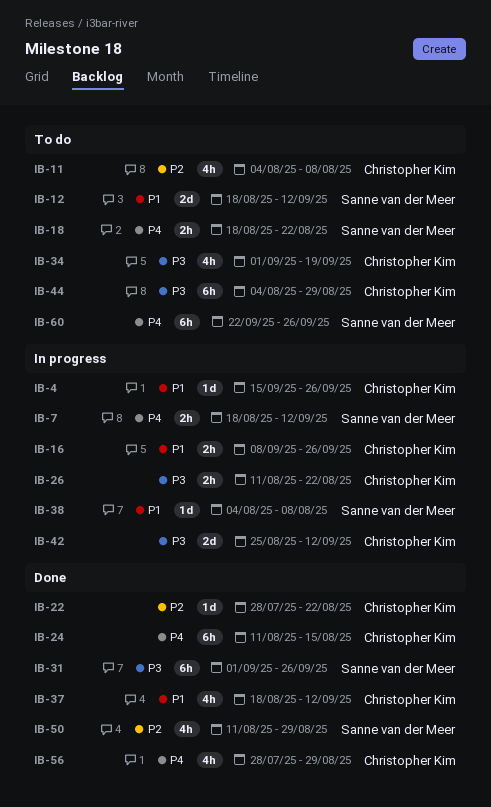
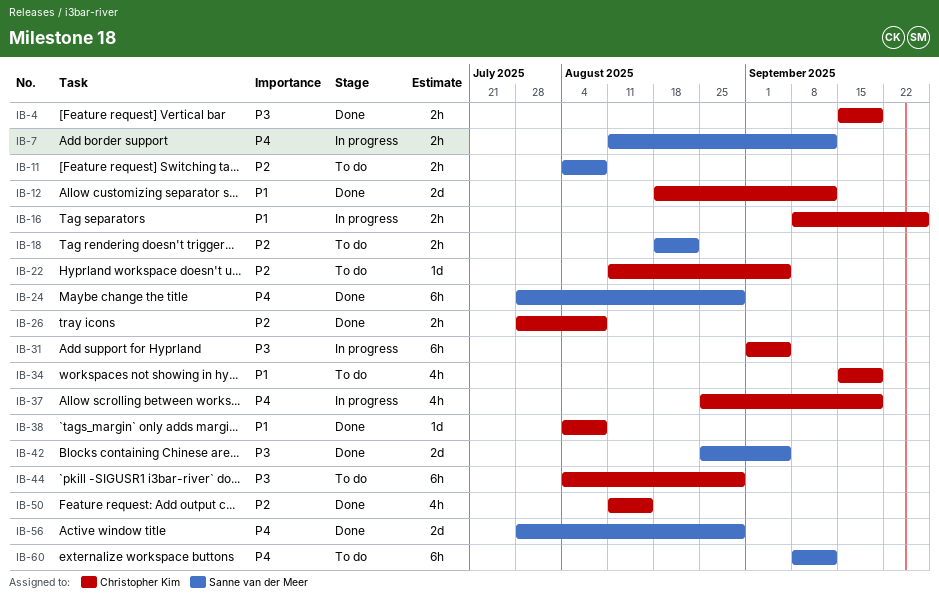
IB-4, status: In progress -> Done
IB-4, priority: P1 -> P3
IB-4, estimate: 1d -> 2h
IB-4, due: Sep 26 -> Sep 19
IB-7, start: Aug 18 -> Aug 11
IB-11, owner: Christopher Kim -> Sanne van der Meer
IB-11, estimate: 4h -> 2h
IB-12, status: To do -> Done
IB-12, owner: Sanne van der Meer -> Christopher Kim
IB-18, priority: P4 -> P2
IB-22, status: Done -> To do
IB-22, start: Jul 28 -> Aug 11
IB-22, due: Aug 22 -> Sep 5
IB-24, owner: Christopher Kim -> Sanne van der Meer
IB-24, start: Aug 11 -> Jul 28
IB-24, due: Aug 15 -> Aug 29
IB-26, status: In progress -> Done
IB-26, priority: P3 -> P2
IB-26, start: Aug 11 -> Jul 28
IB-26, due: Aug 22 -> Aug 8
IB-31, status: Done -> In progress
IB-31, owner: Sanne van der Meer -> Christopher Kim
IB-31, due: Sep 26 -> Sep 5
IB-34, priority: P3 -> P1
IB-34, start: Sep 1 -> Sep 15
IB-37, status: Done -> In progress
IB-37, priority: P1 -> P4
IB-37, start: Aug 18 -> Aug 25
IB-37, due: Sep 12 -> Sep 19
IB-38, status: In progress -> Done
IB-38, owner: Sanne van der Meer -> Christopher Kim
IB-42, status: In progress -> Done
IB-42, owner: Christopher Kim -> Sanne van der Meer
IB-42, due: Sep 12 -> Sep 5
IB-50, owner: Sanne van der Meer -> Christopher Kim
IB-50, due: Aug 29 -> Aug 15
IB-56, owner: Christopher Kim -> Sanne van der Meer
IB-56, estimate: 4h -> 2d
IB-60, start: Sep 22 -> Sep 8
IB-60, due: Sep 26 -> Sep 12

